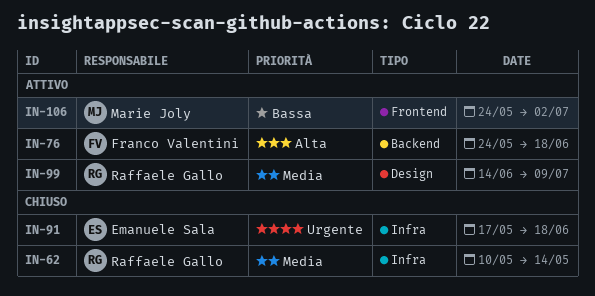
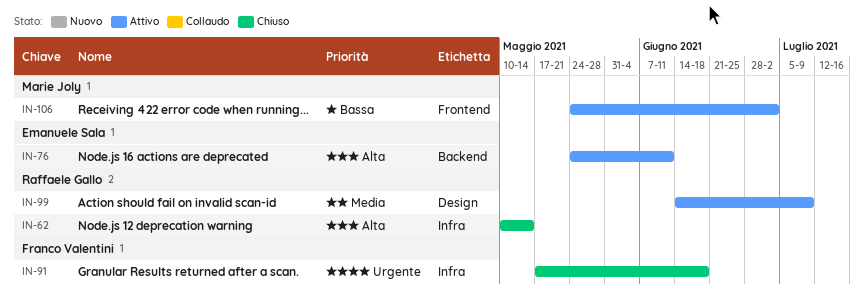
IN-62, priority: Media -> Alta
IN-76, owner: Franco Valentini -> Emanuele Sala
IN-76, due: Jun 18 -> Jun 11
IN-91, owner: Emanuele Sala -> Franco Valentini

